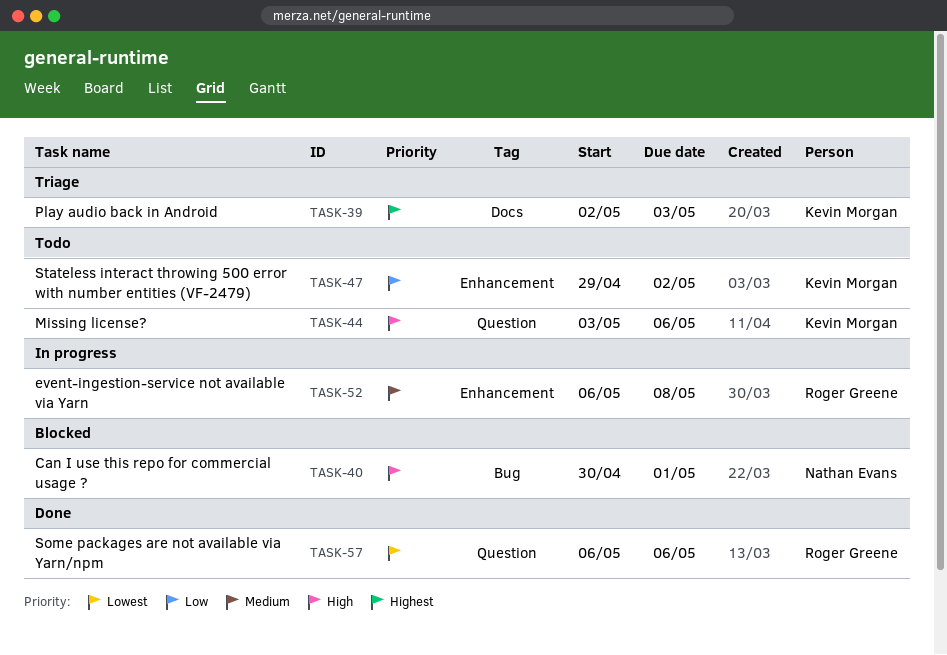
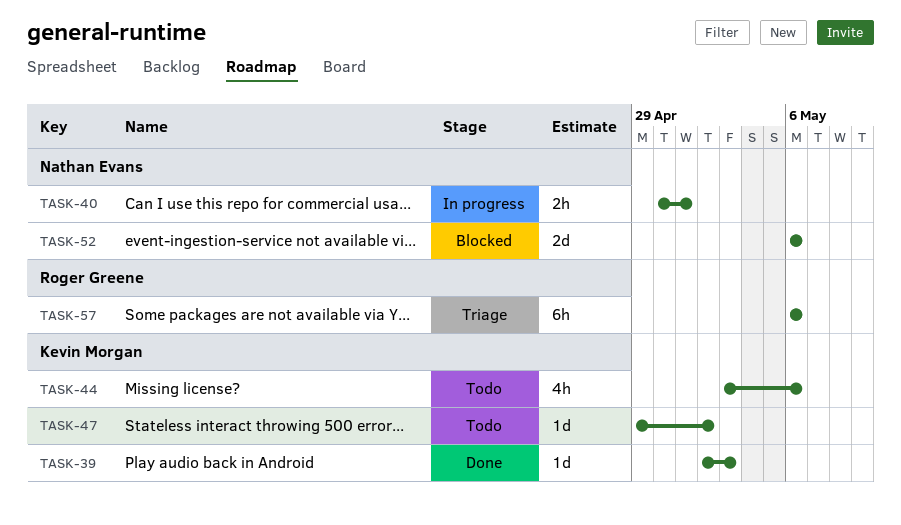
TASK-39, status: Triage -> Done
TASK-40, status: Blocked -> In progress
TASK-52, status: In progress -> Blocked
TASK-52, owner: Roger Greene -> Nathan Evans
TASK-52, due: May 8 -> May 6
TASK-57, status: Done -> Triage

